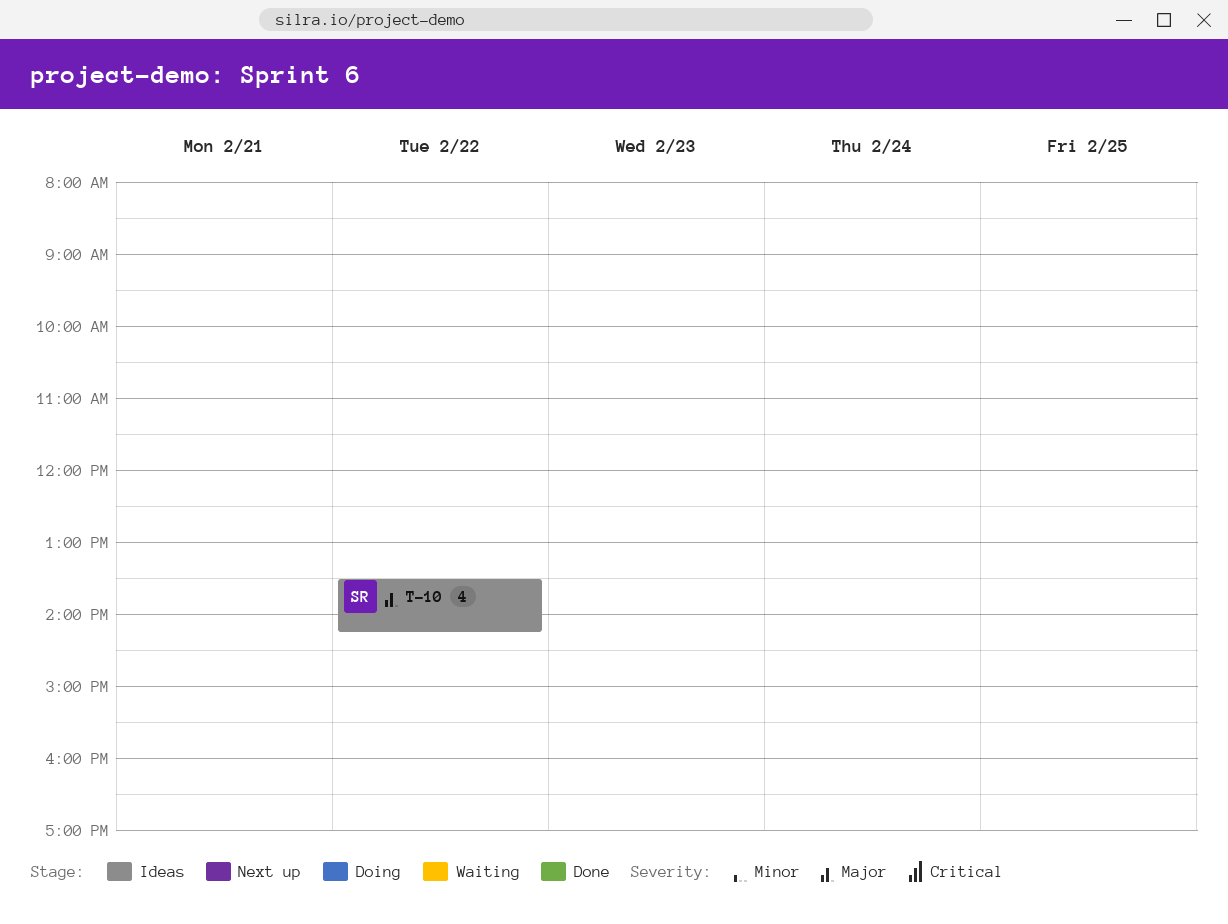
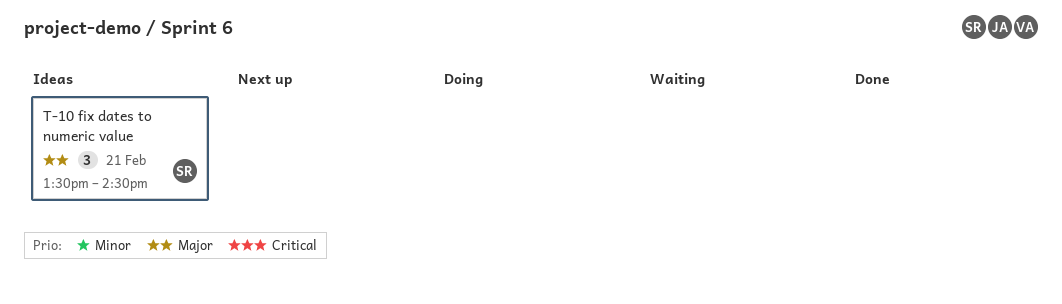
T-10, estimate: 4 -> 3
T-10, day: Feb 22 -> Feb 21
T-10, ends: 14:15 -> 14:30

